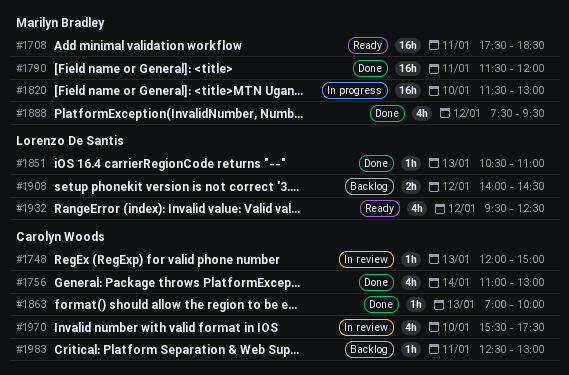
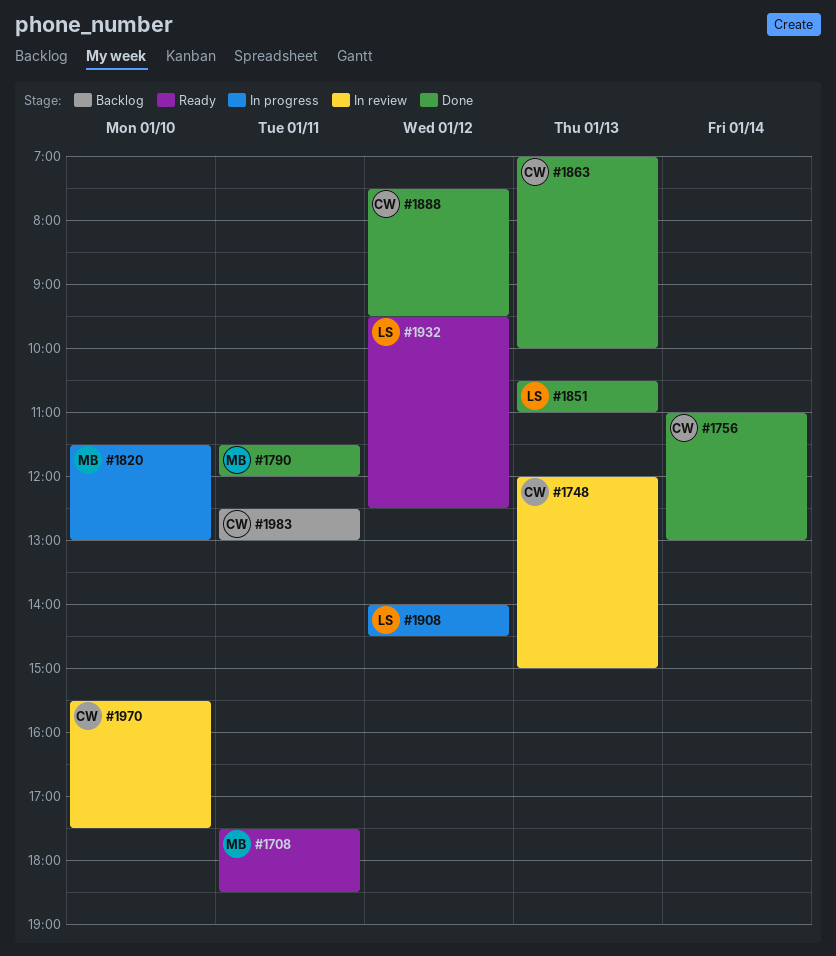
#1888, owner: Marilyn Bradley -> Carolyn Woods
#1908, status: Backlog -> In progress

